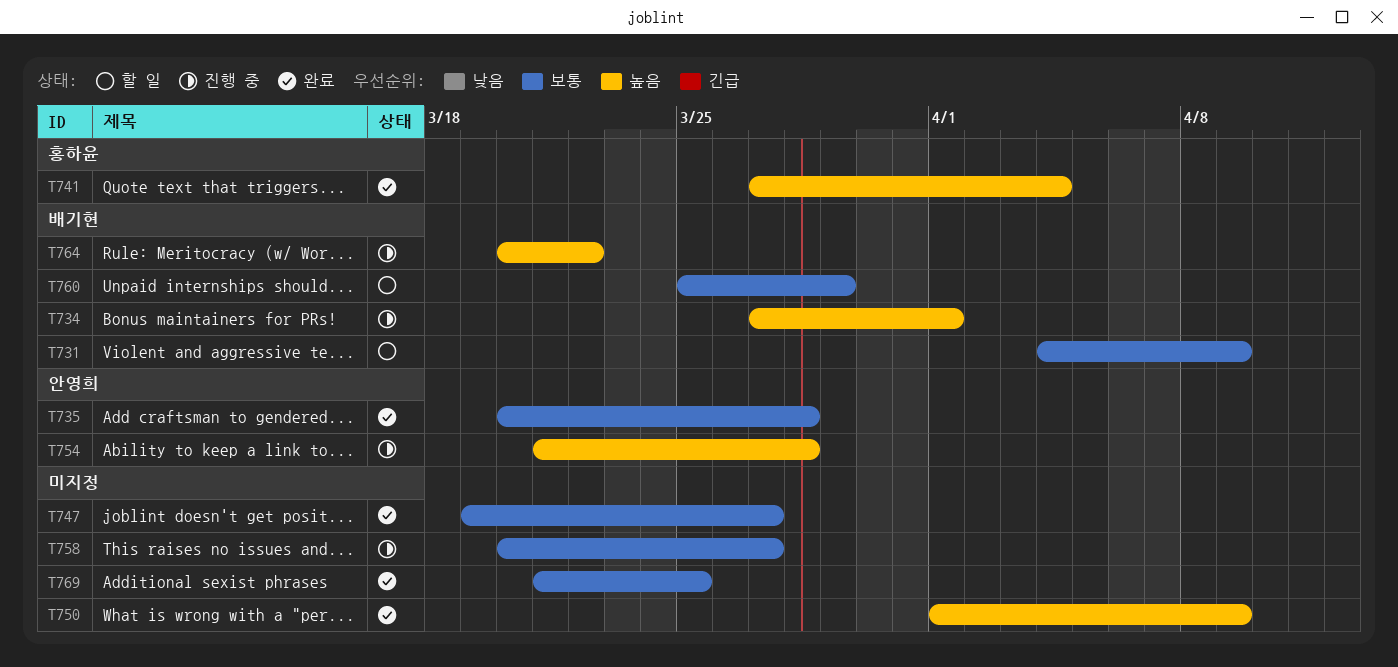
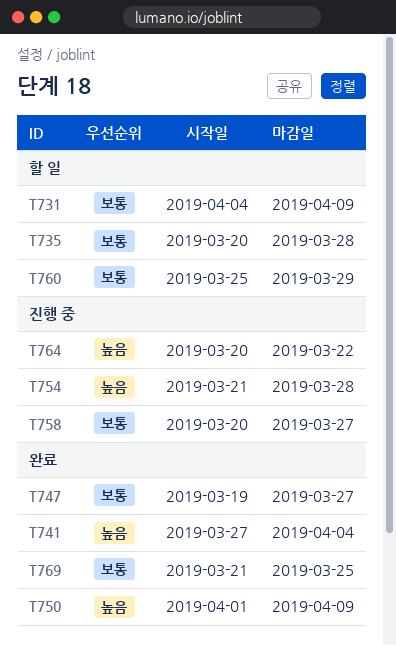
T734: present -> none
T735, status: 완료 -> 할 일

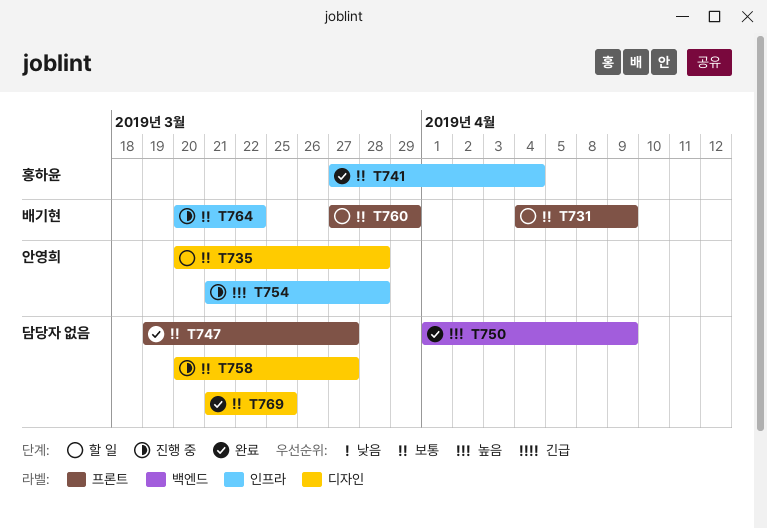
T741, priority: 높음 -> 보통
T760, start: Mar 25 -> Mar 27
T764, priority: 높음 -> 보통

